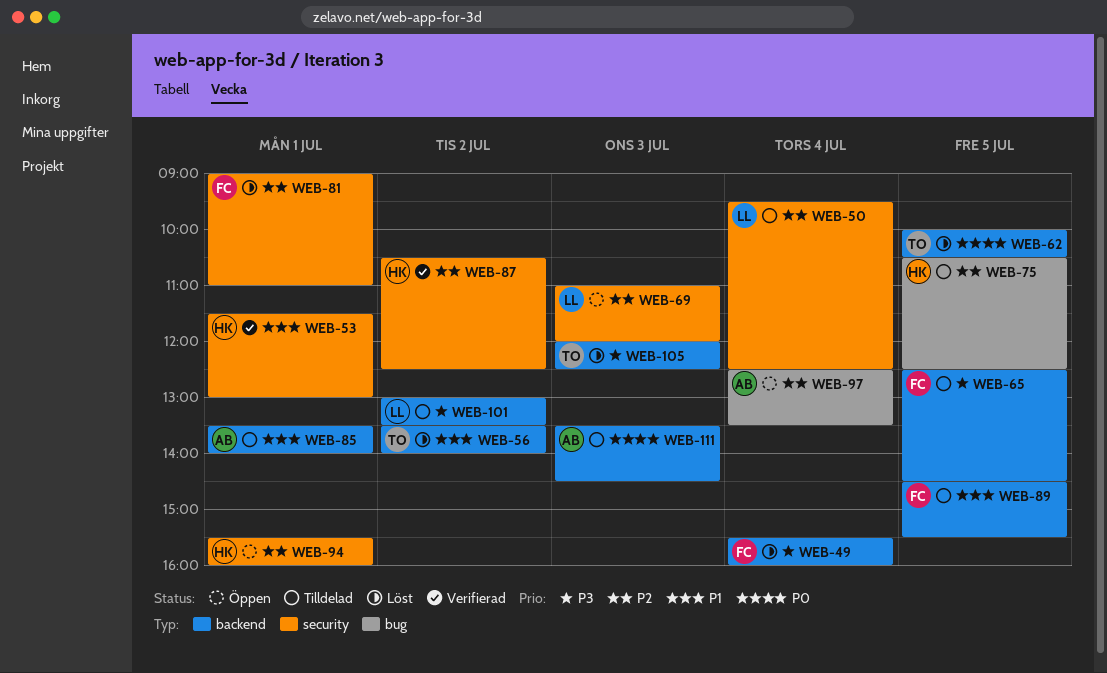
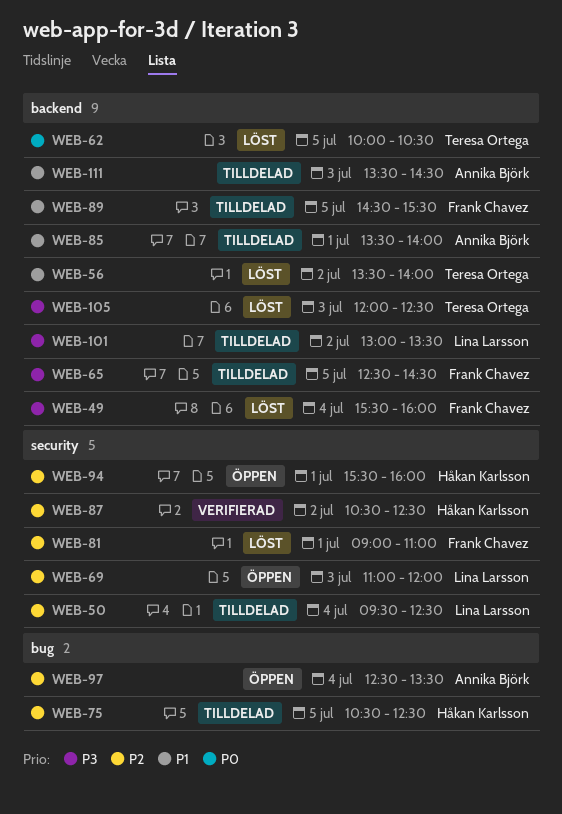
WEB-53: present -> none
WEB-111, priority: P0 -> P1

